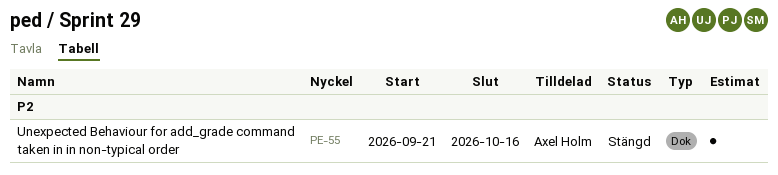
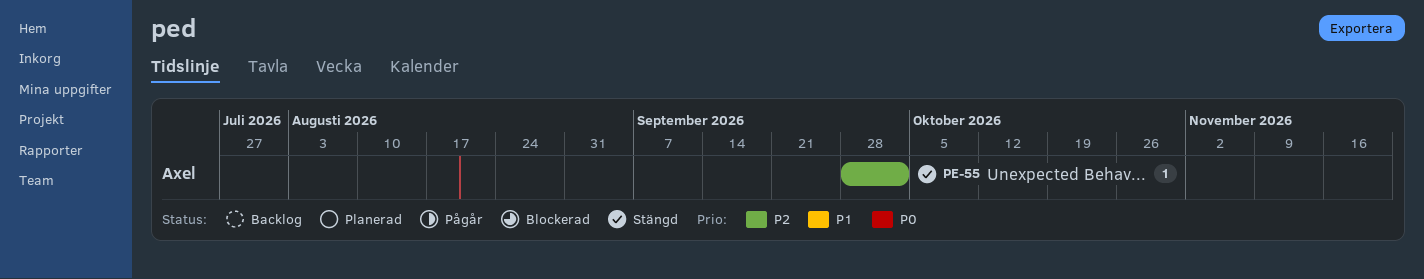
PE-55, start: Sep 21 -> Sep 28
PE-55, due: Oct 16 -> Oct 2

